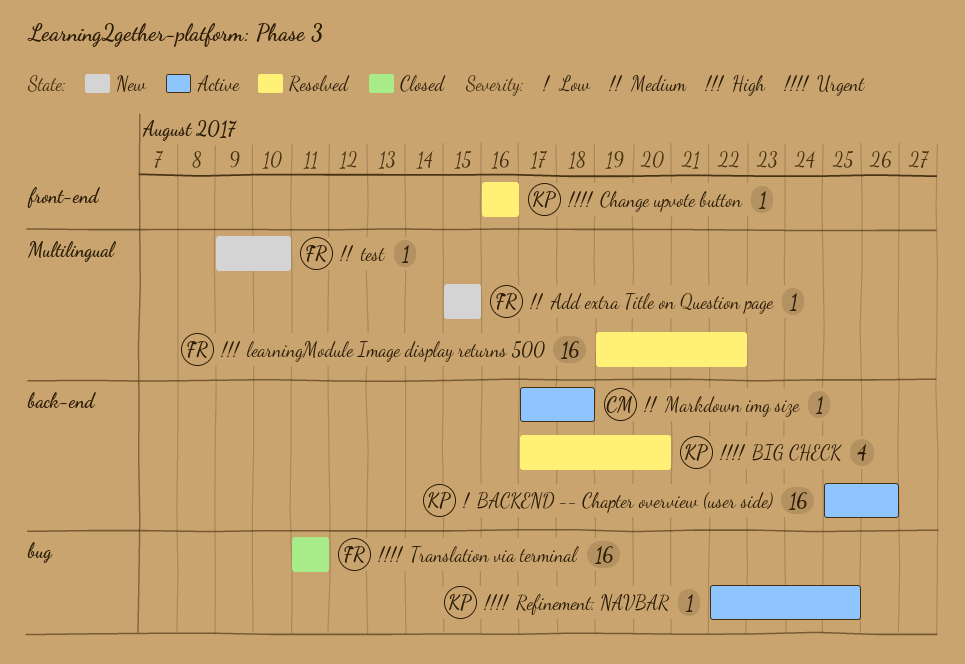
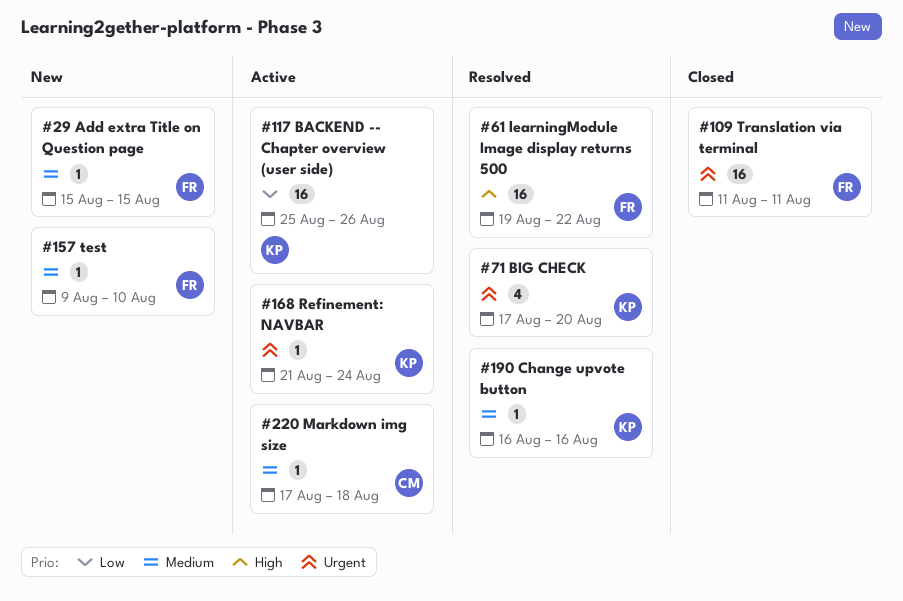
Change upvote button, priority: Urgent -> Medium
Refinement: NAVBAR, start: Aug 22 -> Aug 21
Refinement: NAVBAR, due: Aug 25 -> Aug 24

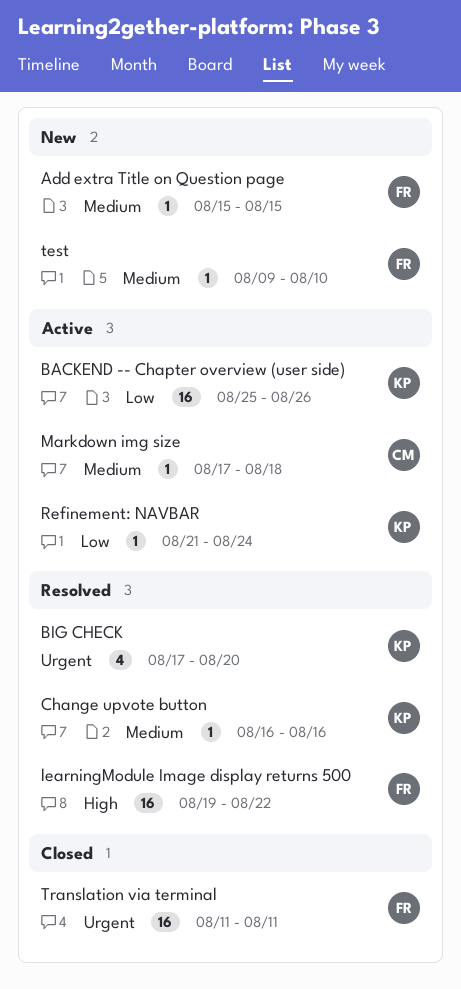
Refinement: NAVBAR, priority: Urgent -> Low

